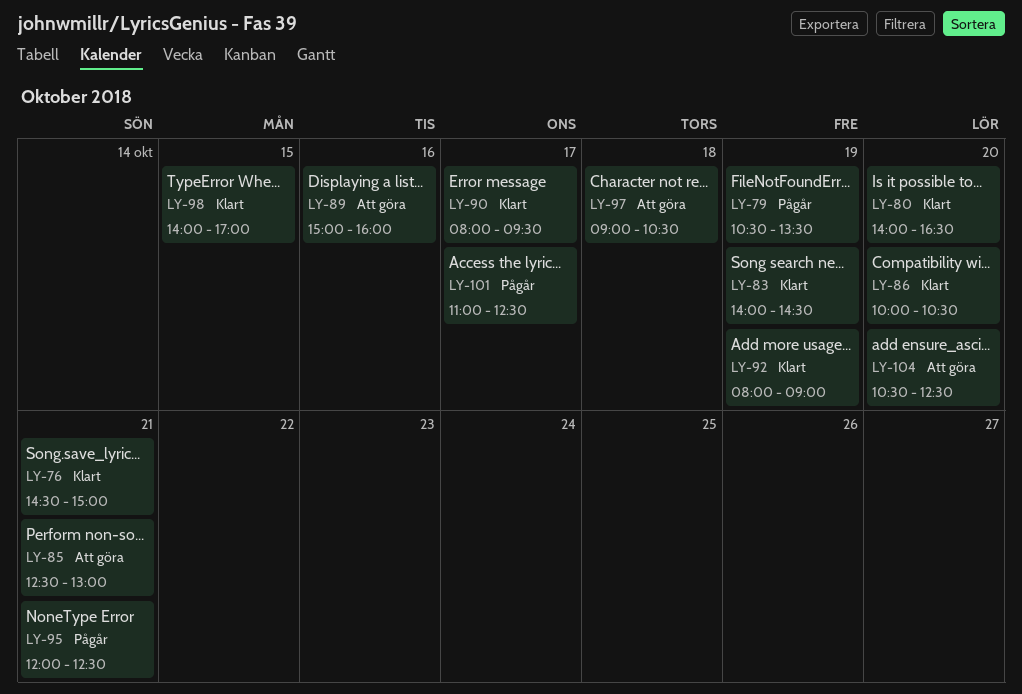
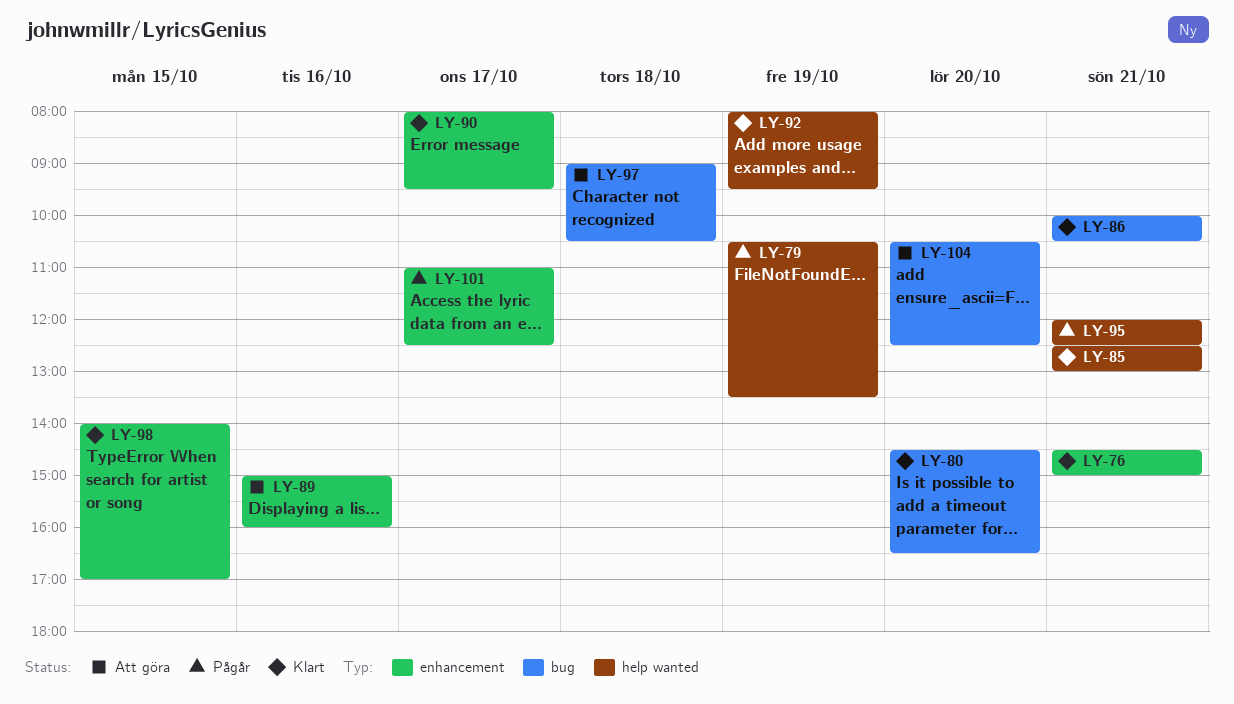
LY-80, begins: 14:00 -> 14:30
LY-83: present -> none
LY-85, status: Att göra -> Klart
LY-86, day: Oct 20 -> Oct 21
LY-92, ends: 09:00 -> 09:30

